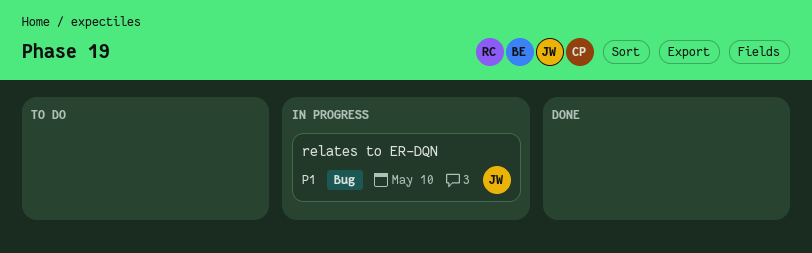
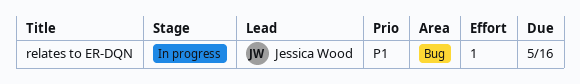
relates to ER-DQN, due: May 10 -> May 16

